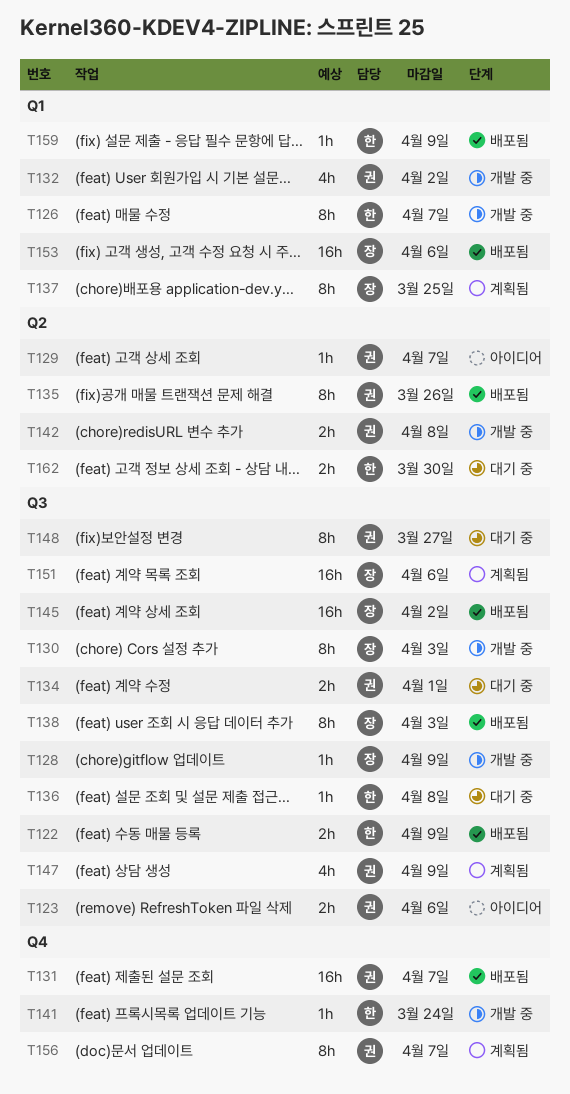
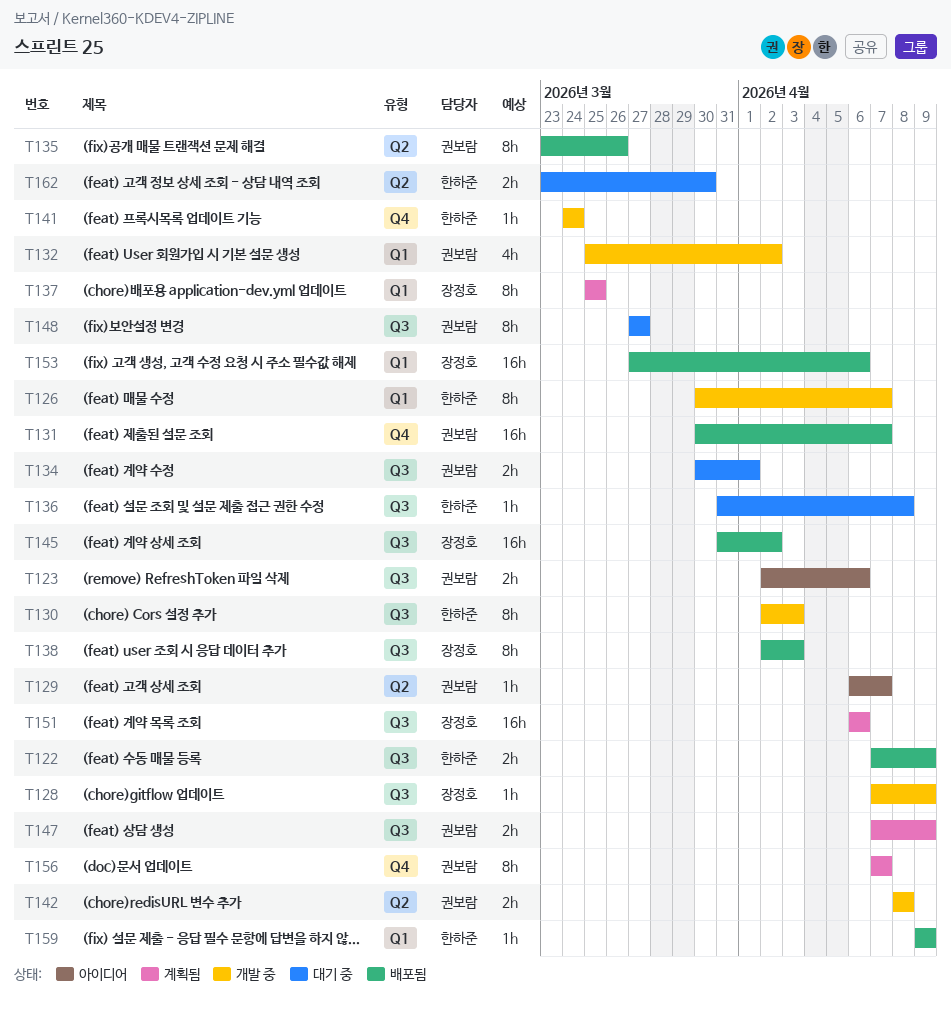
T130, owner: 장정호 -> 한하준
T147, estimate: 4h -> 2h

